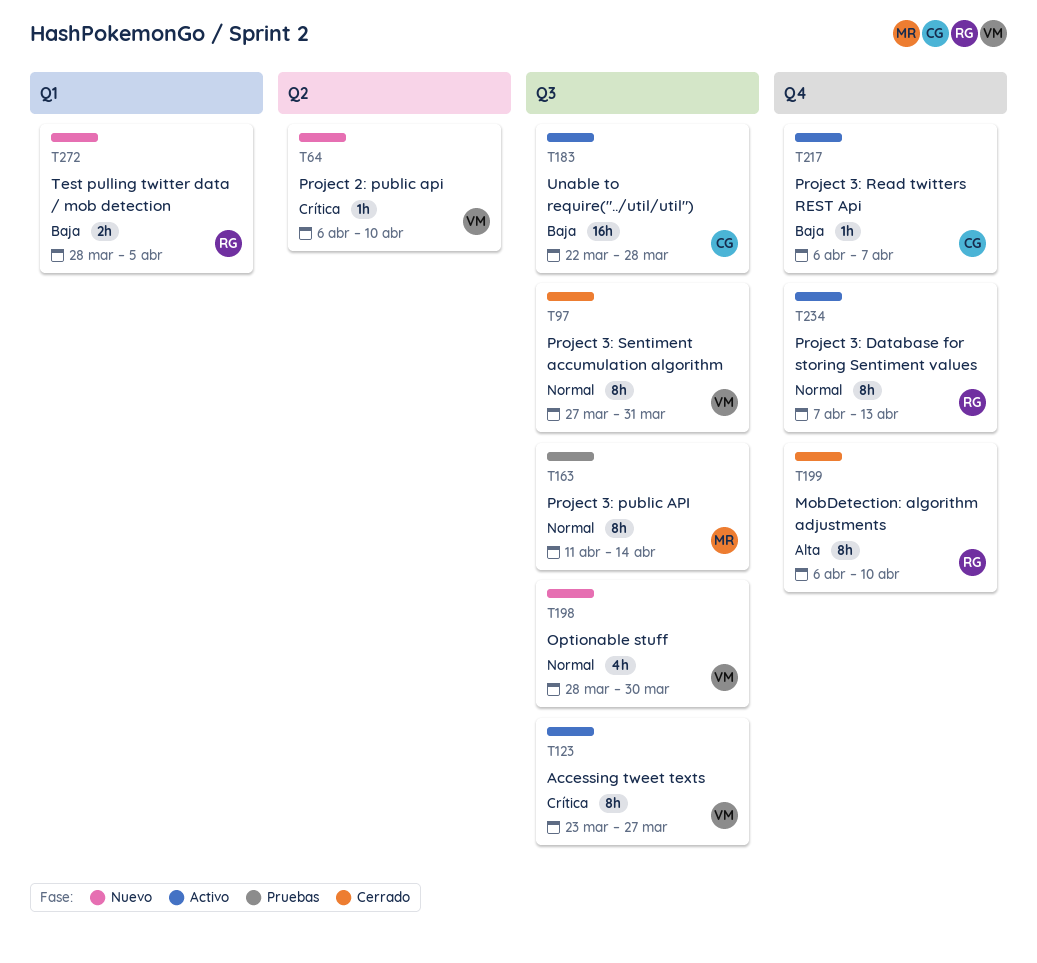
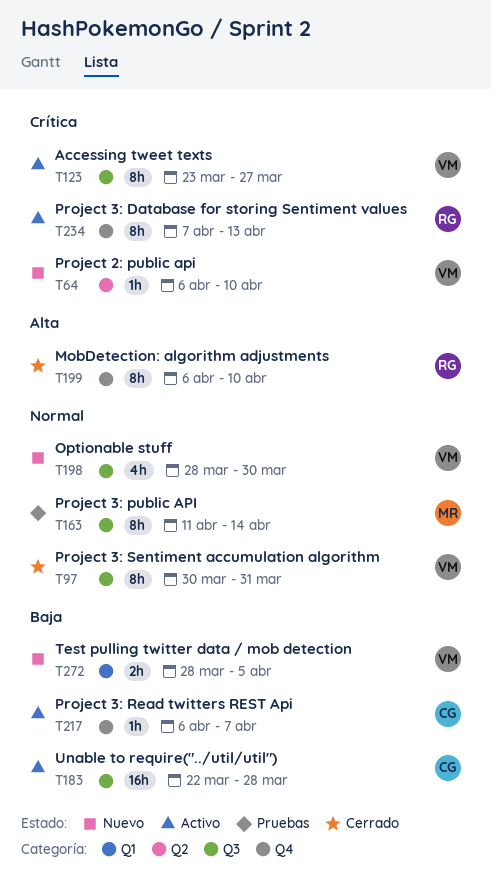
T97, start: Mar 27 -> Mar 30
T234, priority: Normal -> Crítica
T272, owner: RG -> VM

